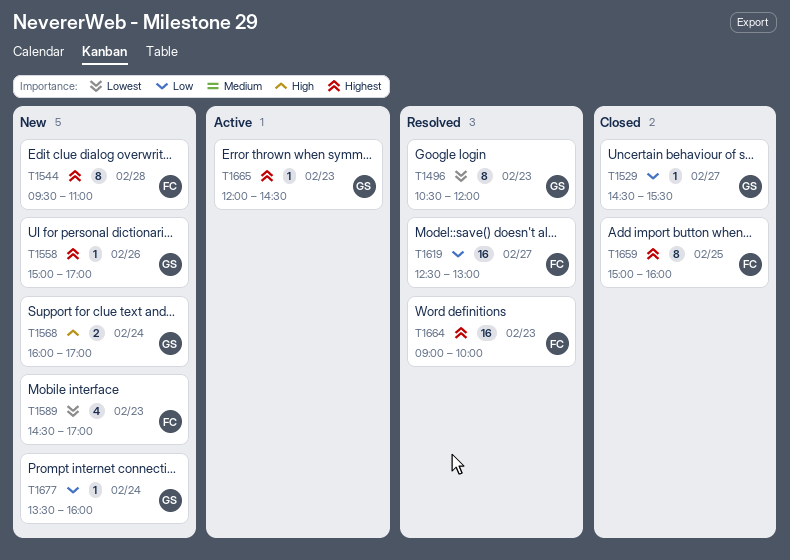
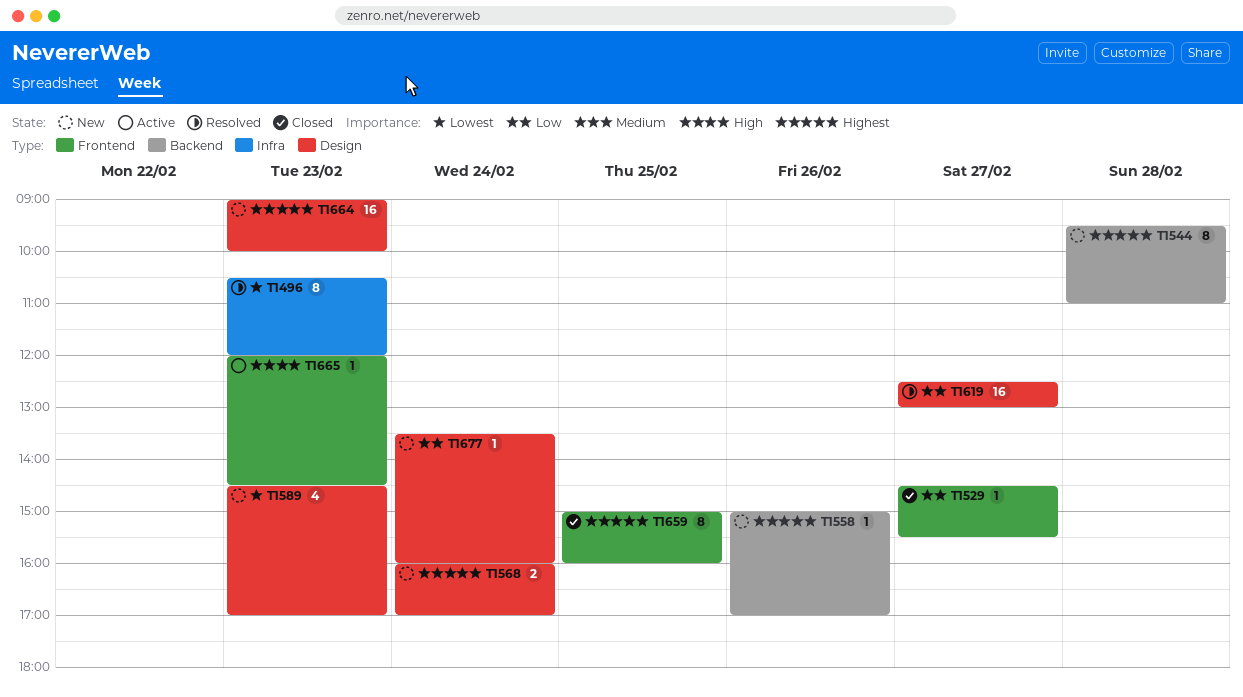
T1568, priority: High -> Highest
T1664, status: Resolved -> New
T1665, priority: Highest -> High

